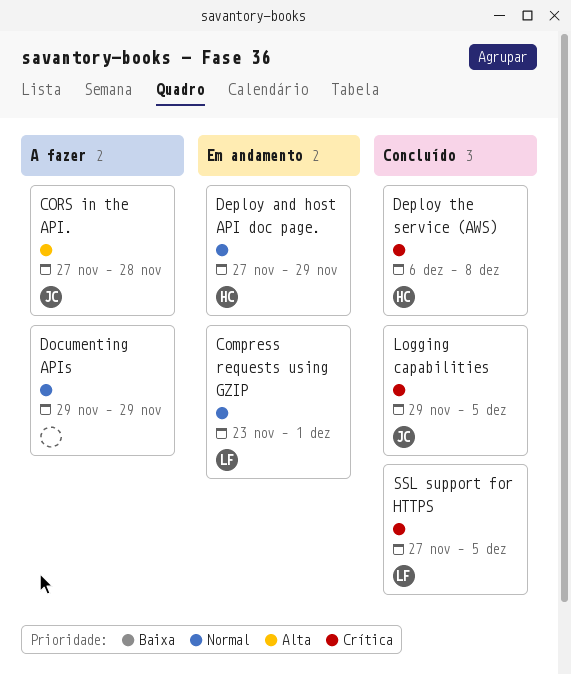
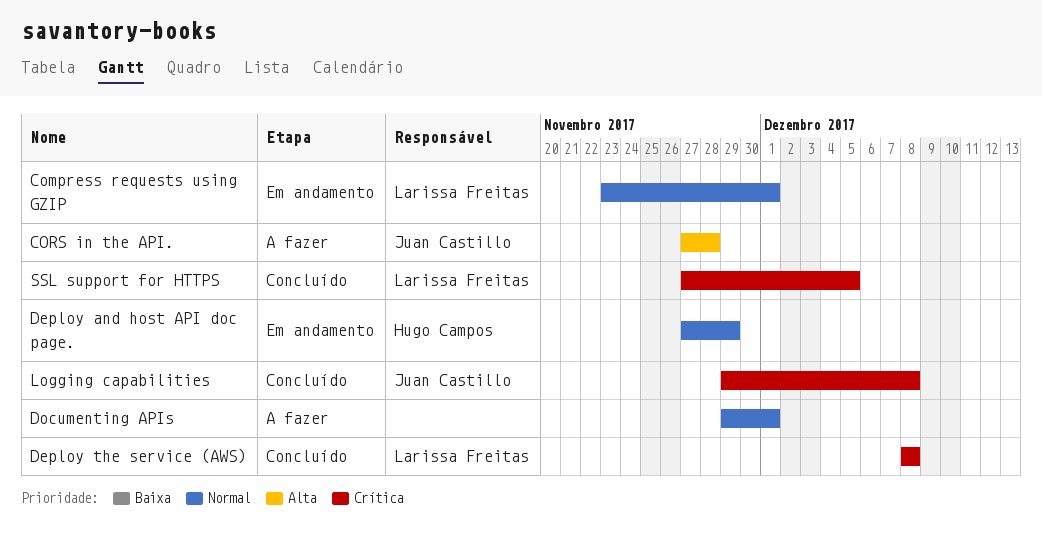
Deploy the service (AWS), owner: Hugo Campos -> Larissa Freitas
Deploy the service (AWS), start: Dec 6 -> Dec 8
Documenting APIs, due: Nov 29 -> Dec 1
Logging capabilities, due: Dec 5 -> Dec 8

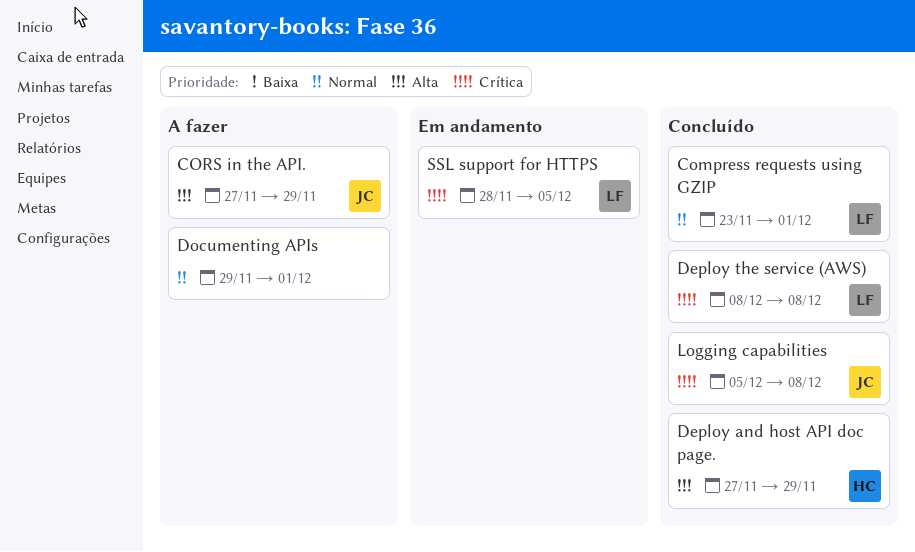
Compress requests using GZIP, status: Em andamento -> Concluído
CORS in the API., due: Nov 28 -> Nov 29
Deploy and host API doc page., status: Em andamento -> Concluído
Deploy and host API doc page., priority: Normal -> Alta
Logging capabilities, start: Nov 29 -> Dec 5
SSL support for HTTPS, status: Concluído -> Em andamento
SSL support for HTTPS, start: Nov 27 -> Nov 28

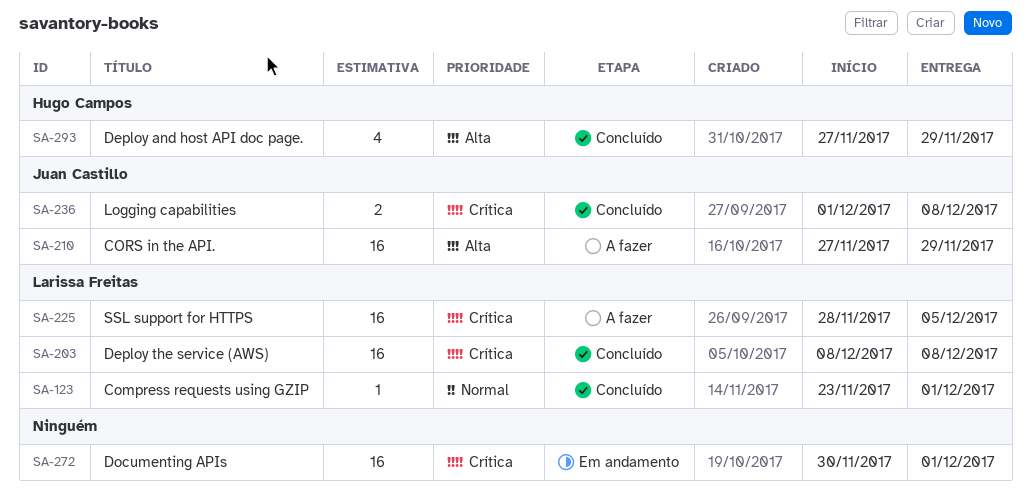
Documenting APIs, status: A fazer -> Em andamento
Documenting APIs, priority: Normal -> Crítica
Documenting APIs, start: Nov 29 -> Nov 30
Logging capabilities, start: Dec 5 -> Dec 1
SSL support for HTTPS, status: Em andamento -> A fazer

